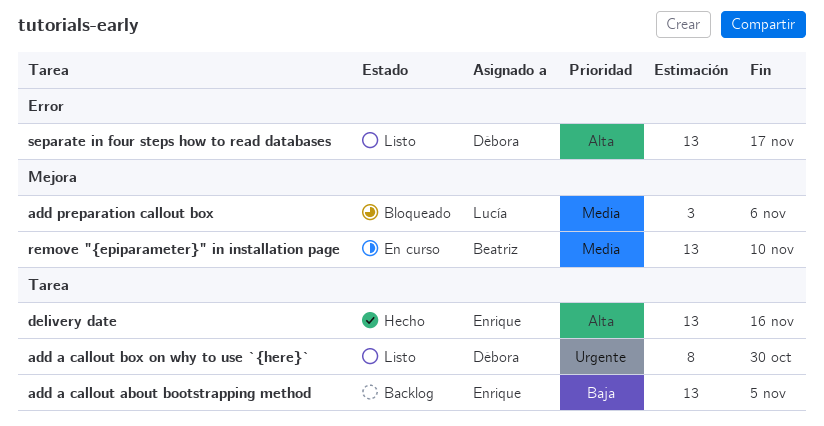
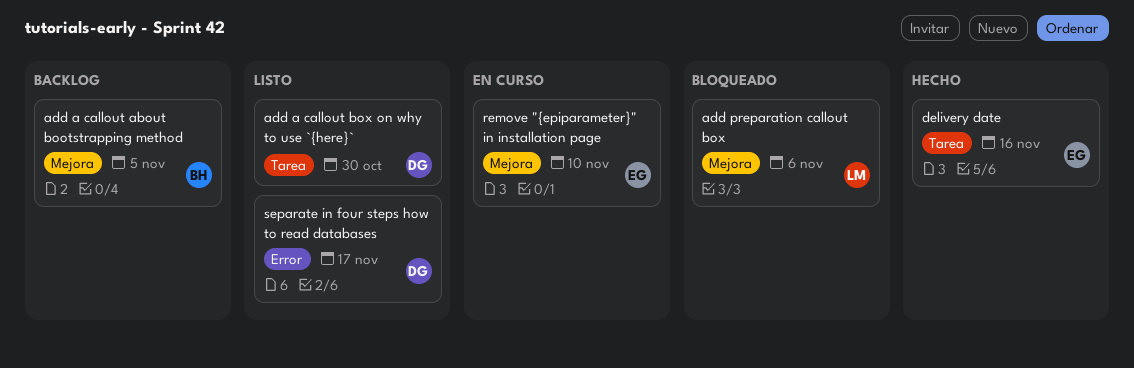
add a callout about bootstrapping method, owner: Enrique -> Beatriz
add a callout about bootstrapping method, label: Tarea -> Mejora
remove "{epiparameter}" in installation page, owner: Beatriz -> Enrique

